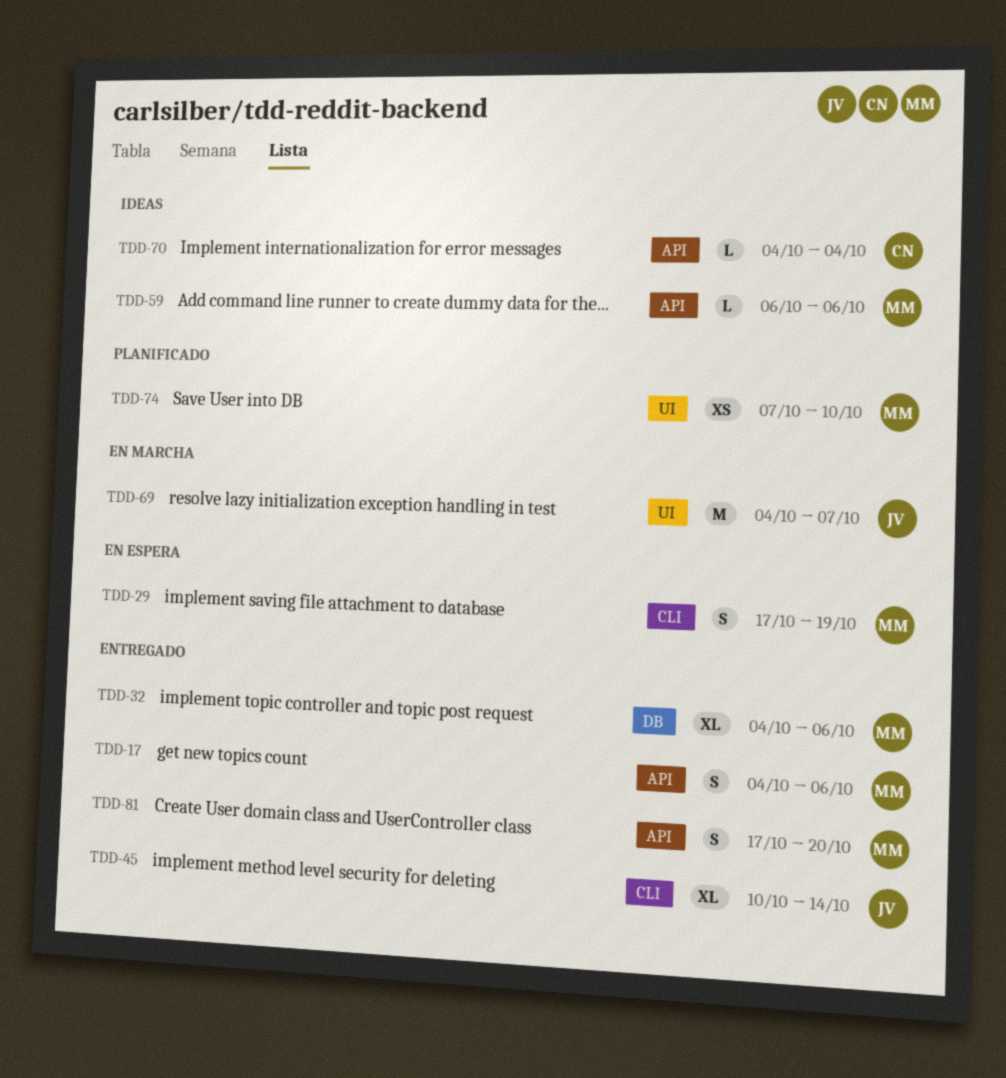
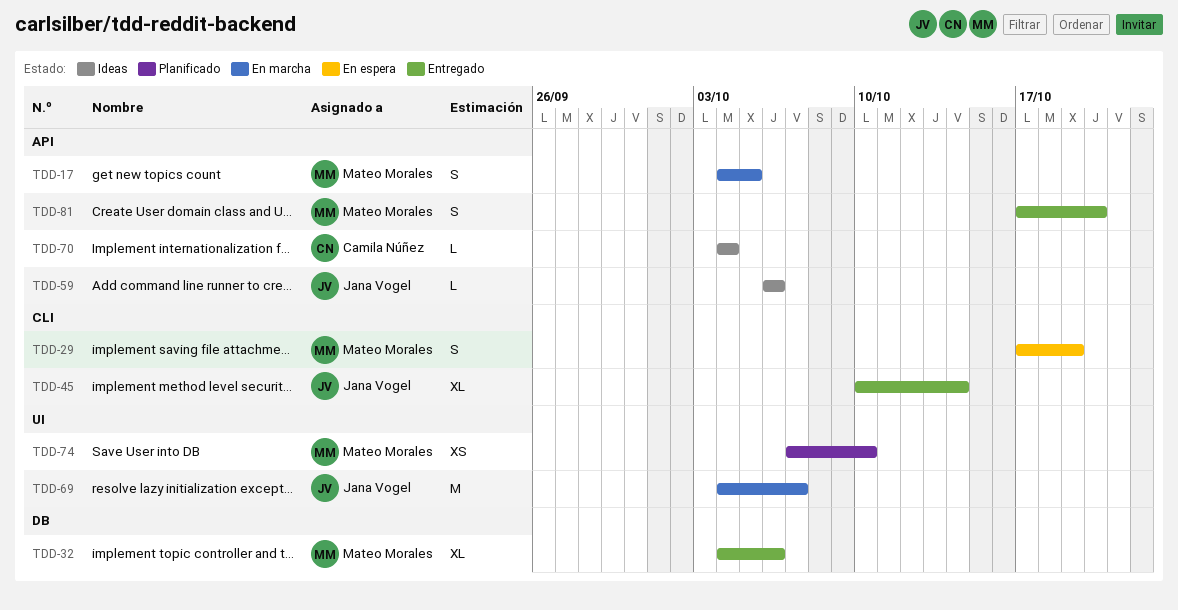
TDD-17, status: Entregado -> En marcha
TDD-17, due: Oct 6 -> Oct 5
TDD-59, owner: Mateo Morales -> Jana Vogel

